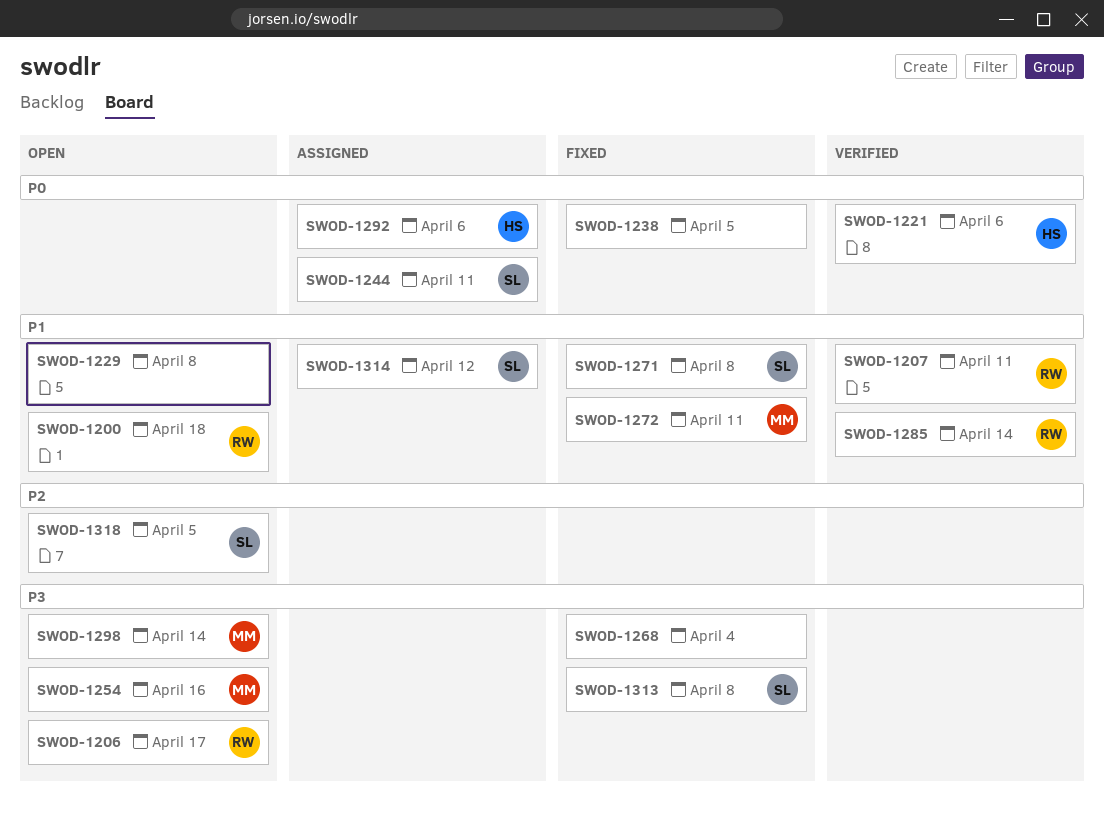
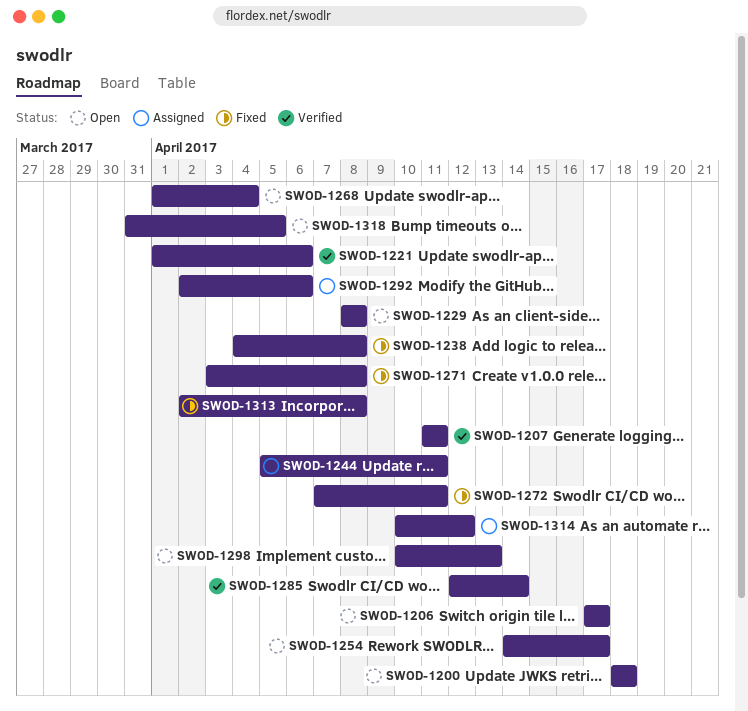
SWOD-1238, due: Apr 5 -> Apr 8
SWOD-1254, due: Apr 16 -> Apr 17
SWOD-1268, status: Fixed -> Open
SWOD-1298, due: Apr 14 -> Apr 13

